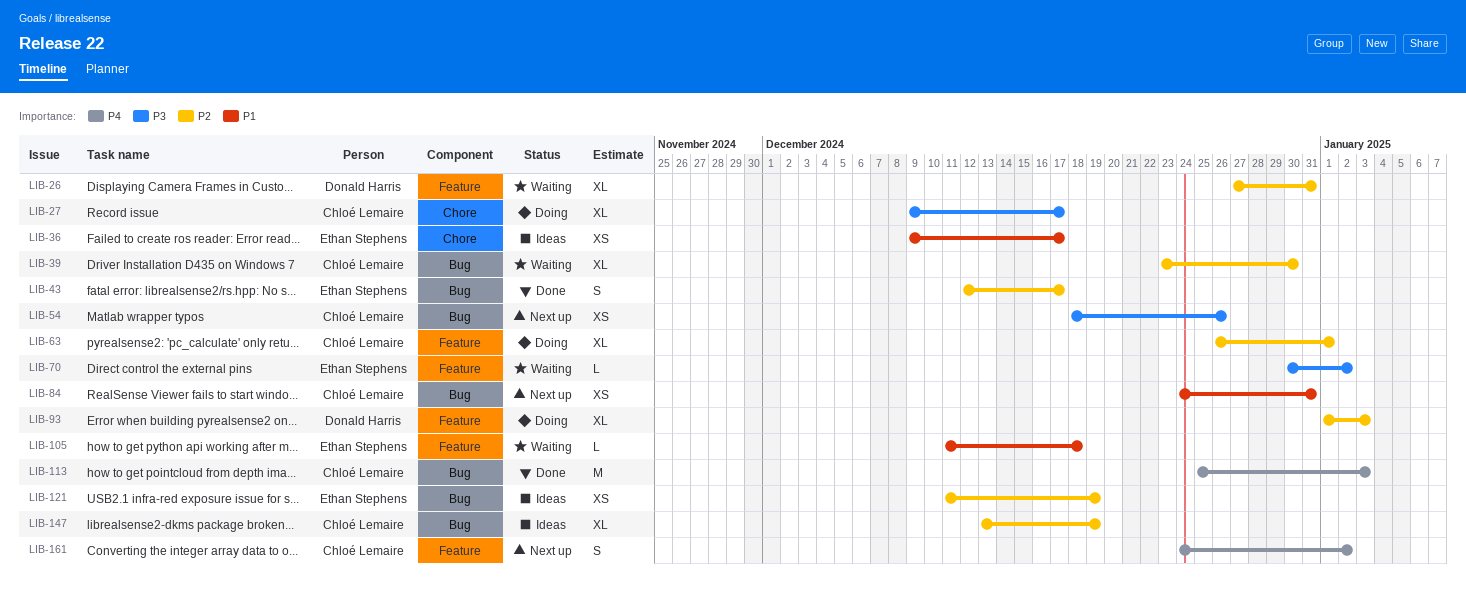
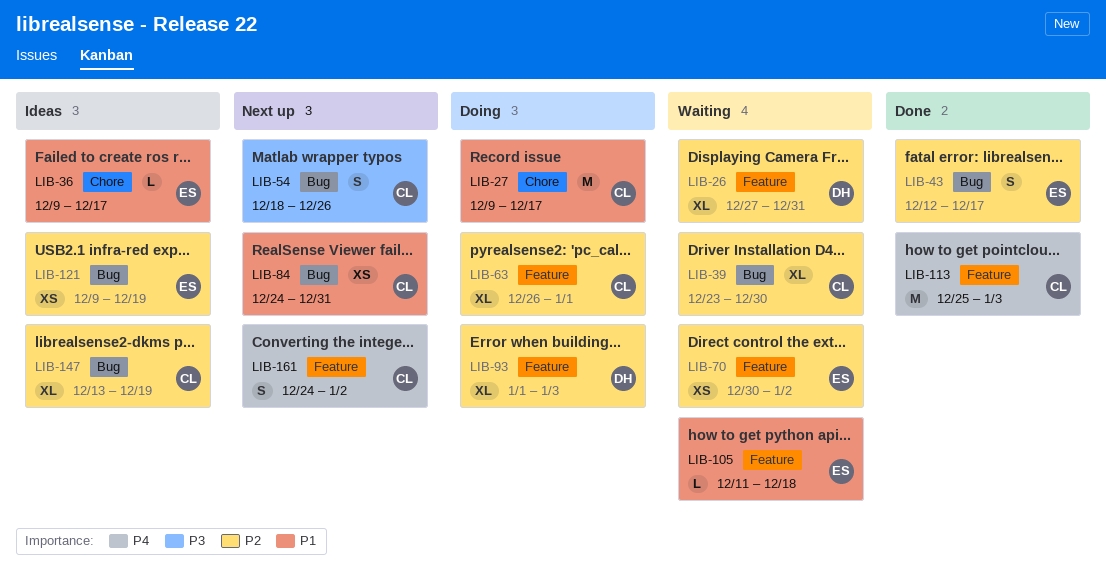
LIB-27, priority: P3 -> P1
LIB-27, estimate: XL -> M
LIB-36, estimate: XS -> L
LIB-54, estimate: XS -> S
LIB-70, priority: P3 -> P2
LIB-70, estimate: L -> XS
LIB-113, label: Bug -> Feature
LIB-121, start: Dec 11 -> Dec 9

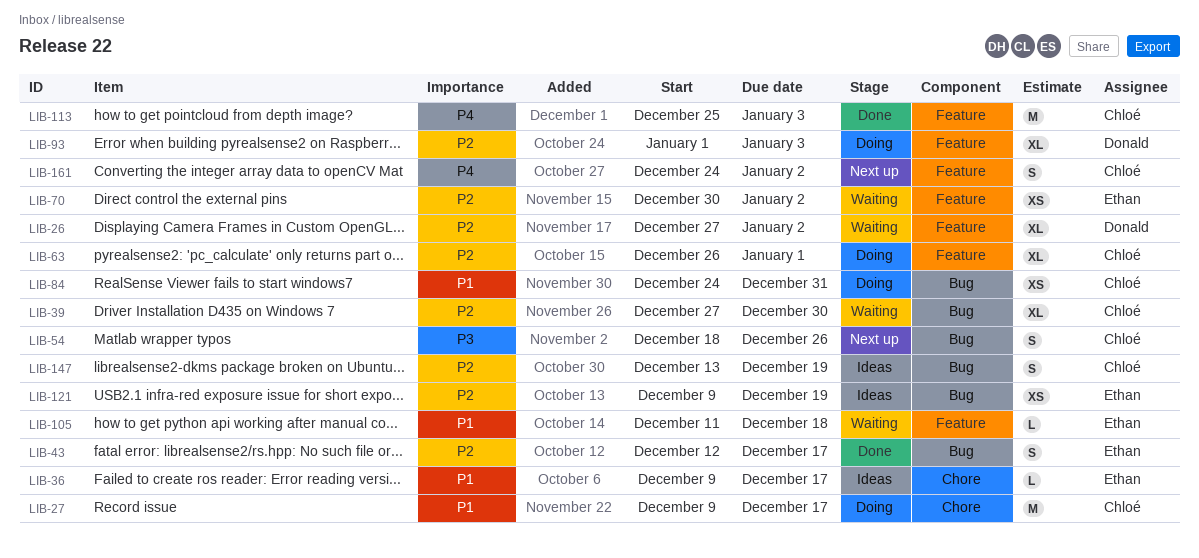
LIB-26, due: Dec 31 -> Jan 2
LIB-39, start: Dec 23 -> Dec 27
LIB-84, status: Next up -> Doing
LIB-147, estimate: XL -> S

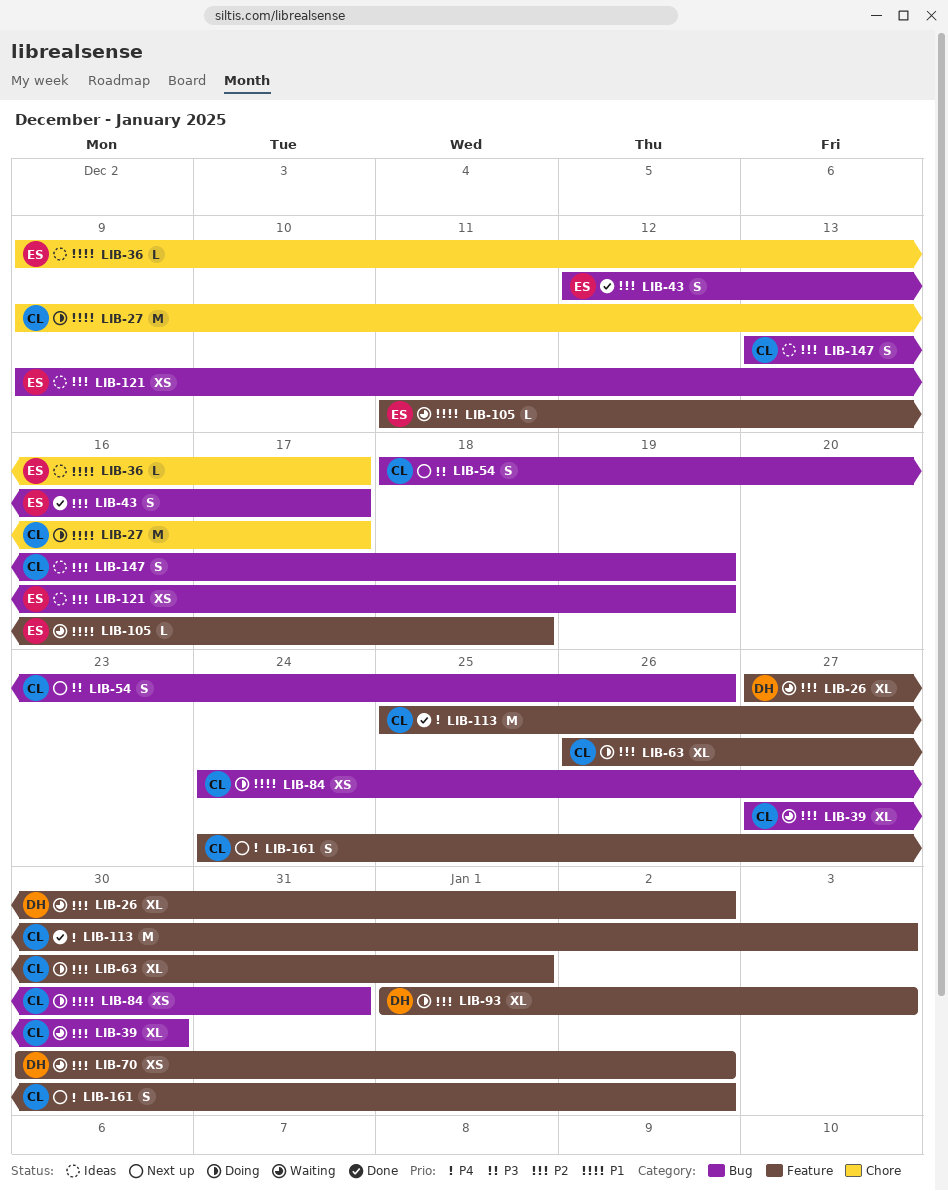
LIB-70, owner: Ethan -> Donald

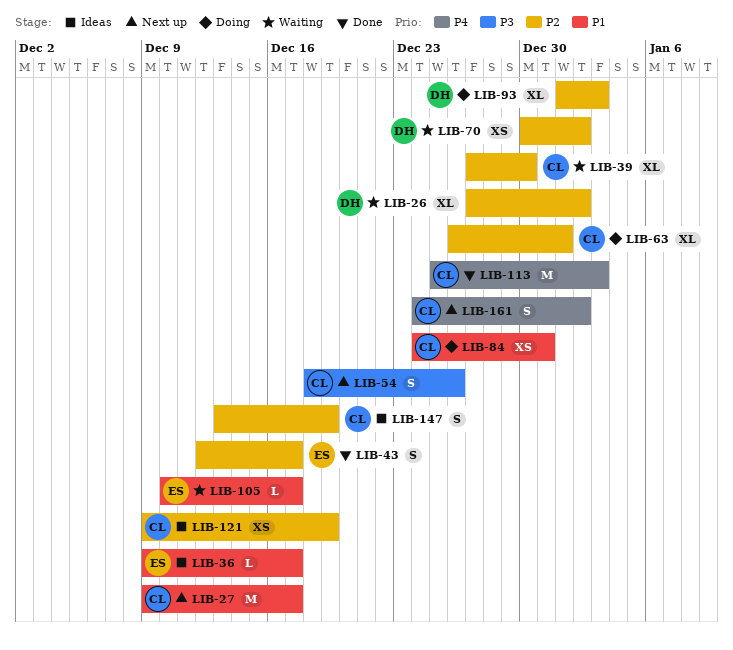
LIB-27, status: Doing -> Next up
LIB-105, start: Dec 11 -> Dec 10
LIB-105, due: Dec 18 -> Dec 17
LIB-121, owner: ES -> CL

